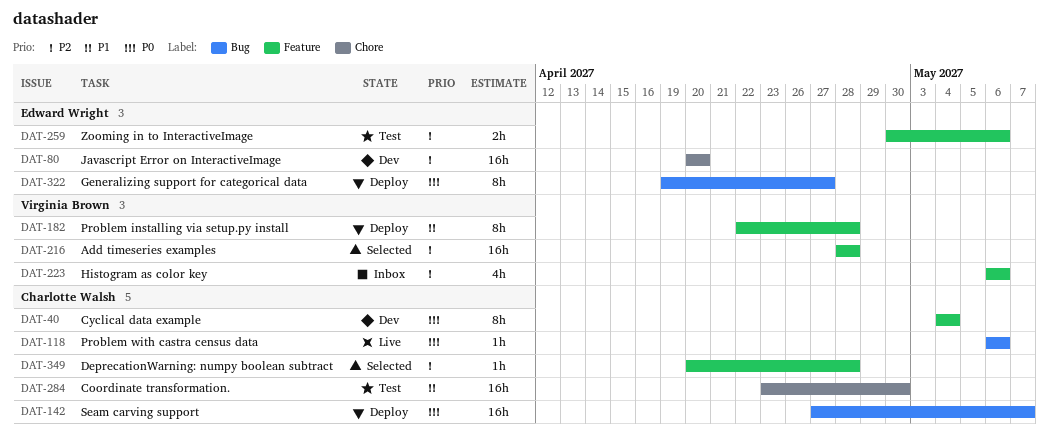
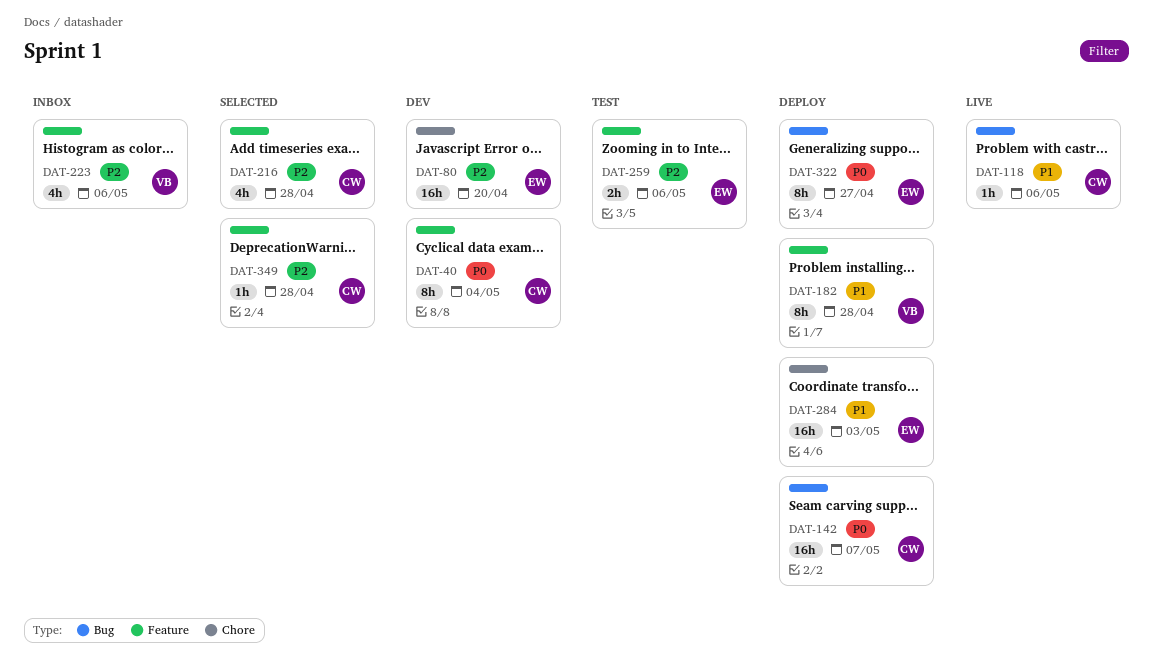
DAT-118, priority: P0 -> P1
DAT-216, owner: Virginia Brown -> Charlotte Walsh
DAT-216, estimate: 16h -> 4h
DAT-284, status: Test -> Deploy
DAT-284, owner: Charlotte Walsh -> Edward Wright
DAT-284, due: Apr 30 -> May 3

